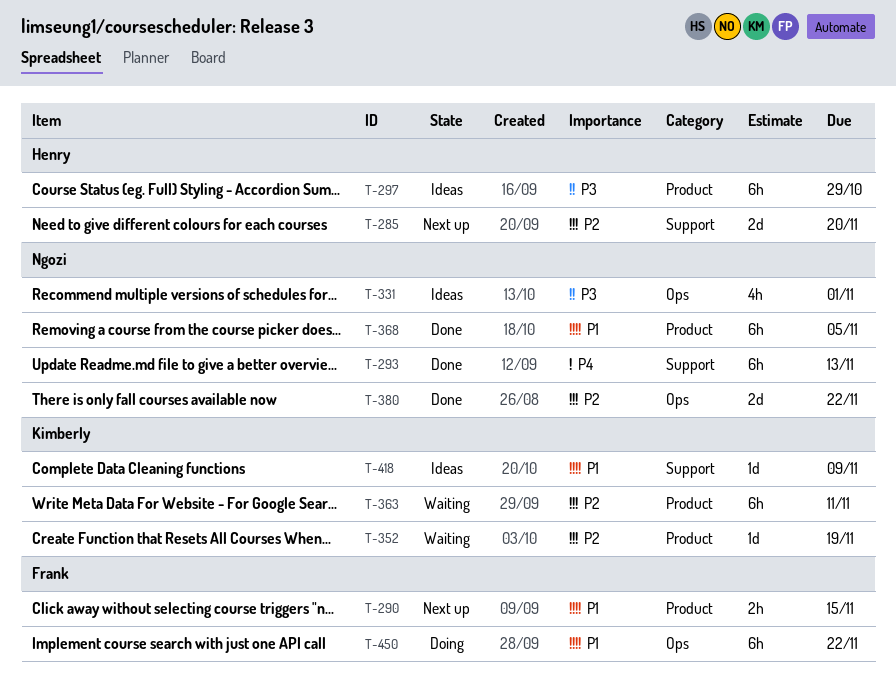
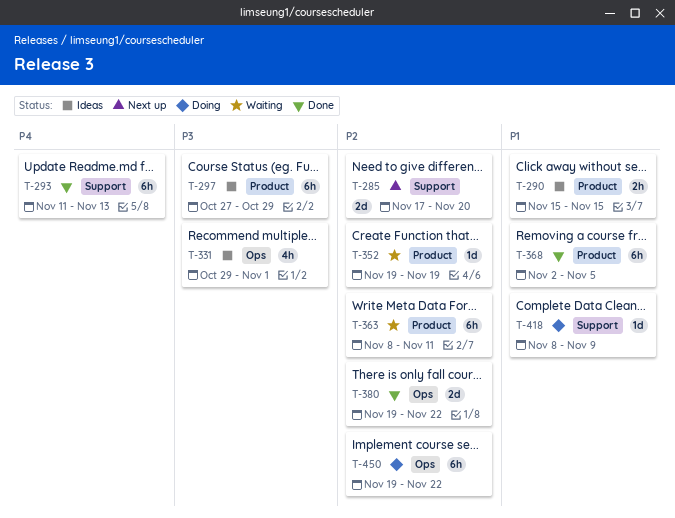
T-290, status: Next up -> Ideas
T-418, status: Ideas -> Doing
T-450, priority: P1 -> P2

